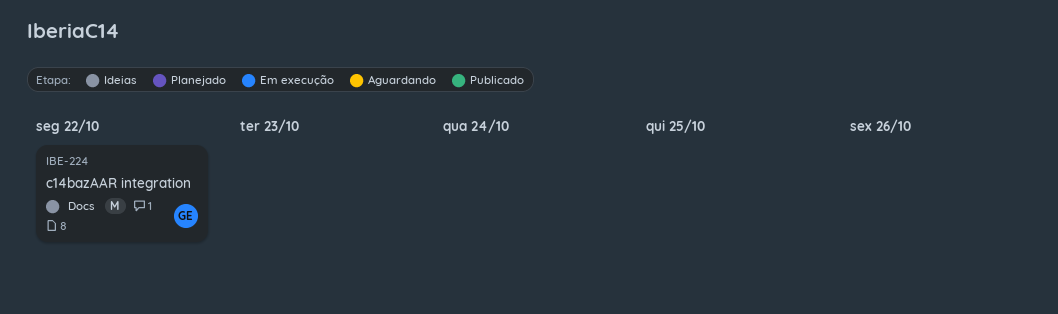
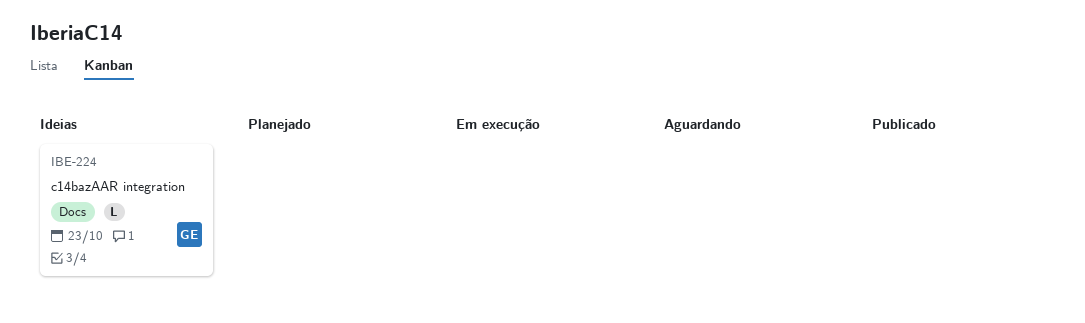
IBE-224, estimate: M -> L
IBE-224, due: Oct 22 -> Oct 23

